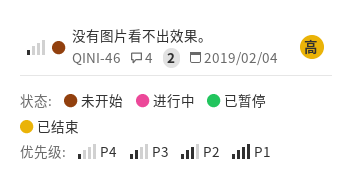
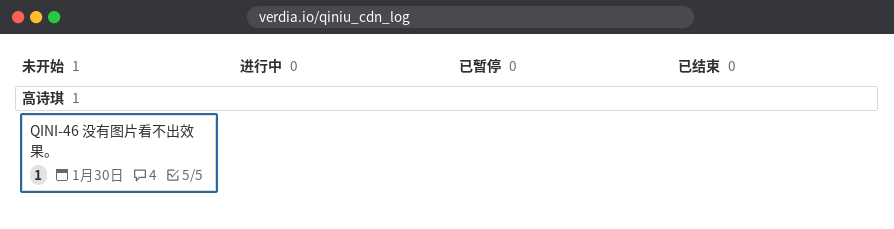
QINI-46, estimate: 2 -> 1
QINI-46, due: Feb 4 -> Jan 30

